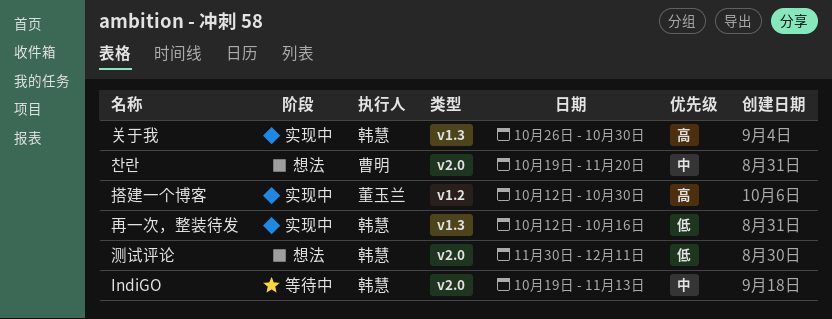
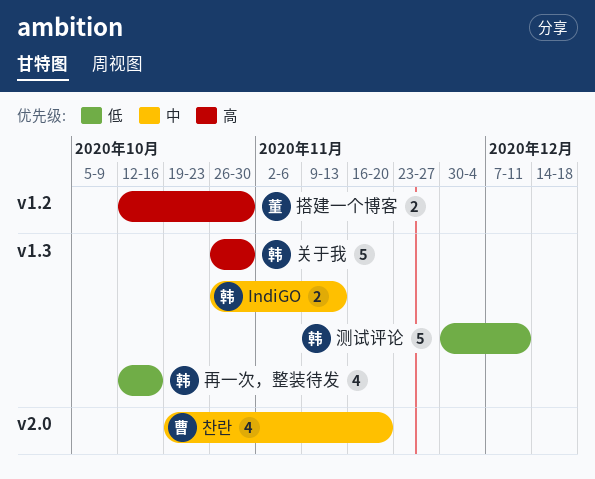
IndiGO, label: v2.0 -> v1.3
IndiGO, start: Oct 19 -> Oct 26
测试评论, label: v2.0 -> v1.3

